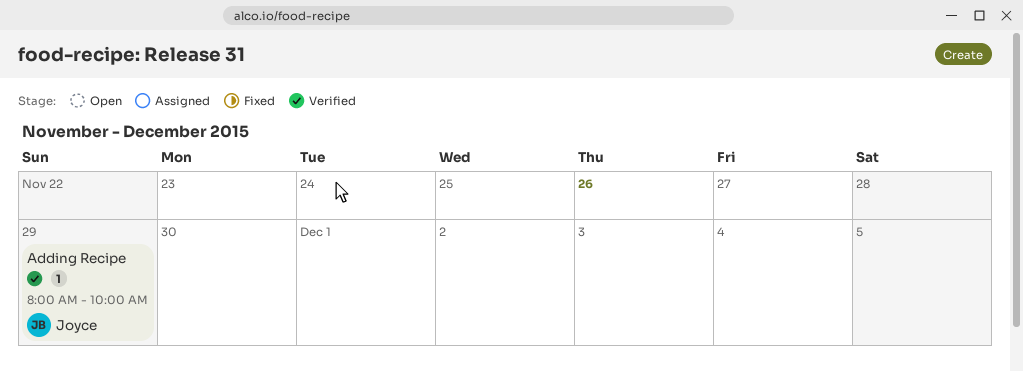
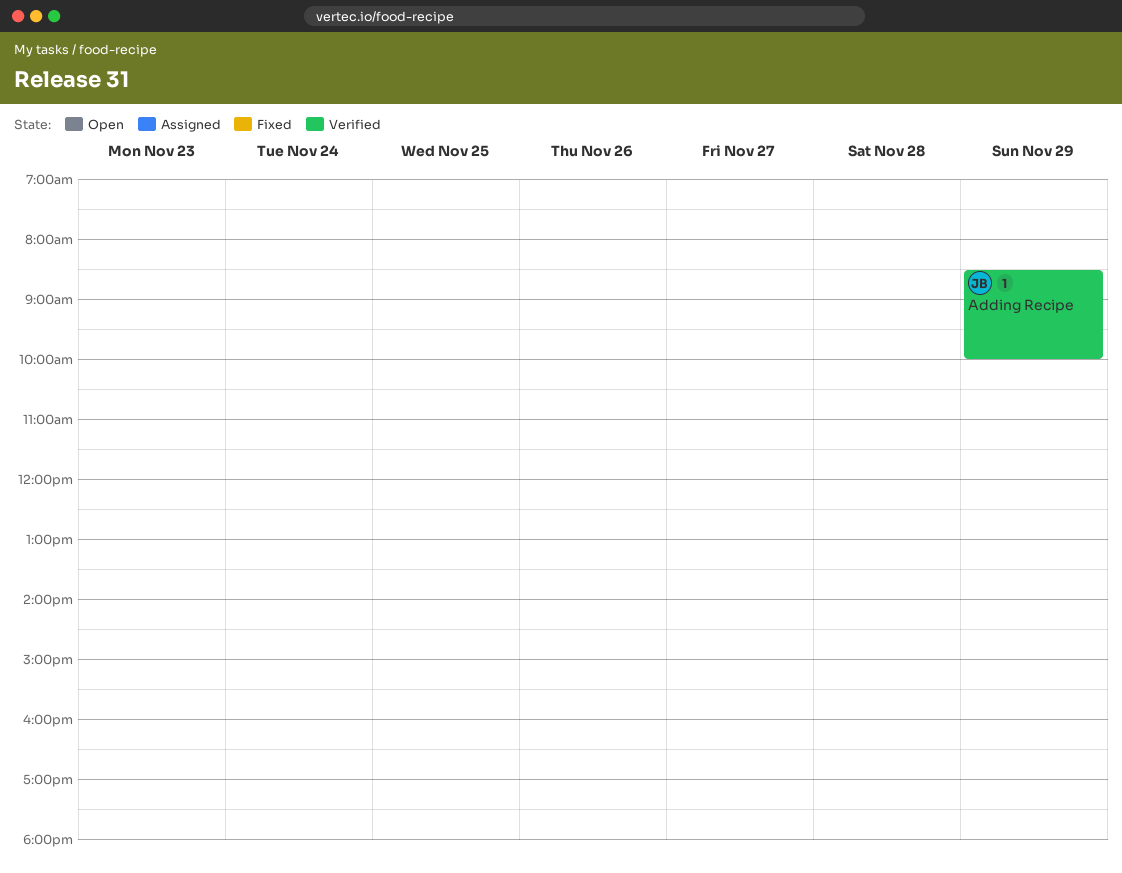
Adding Recipe, begins: 08:00 -> 08:30

